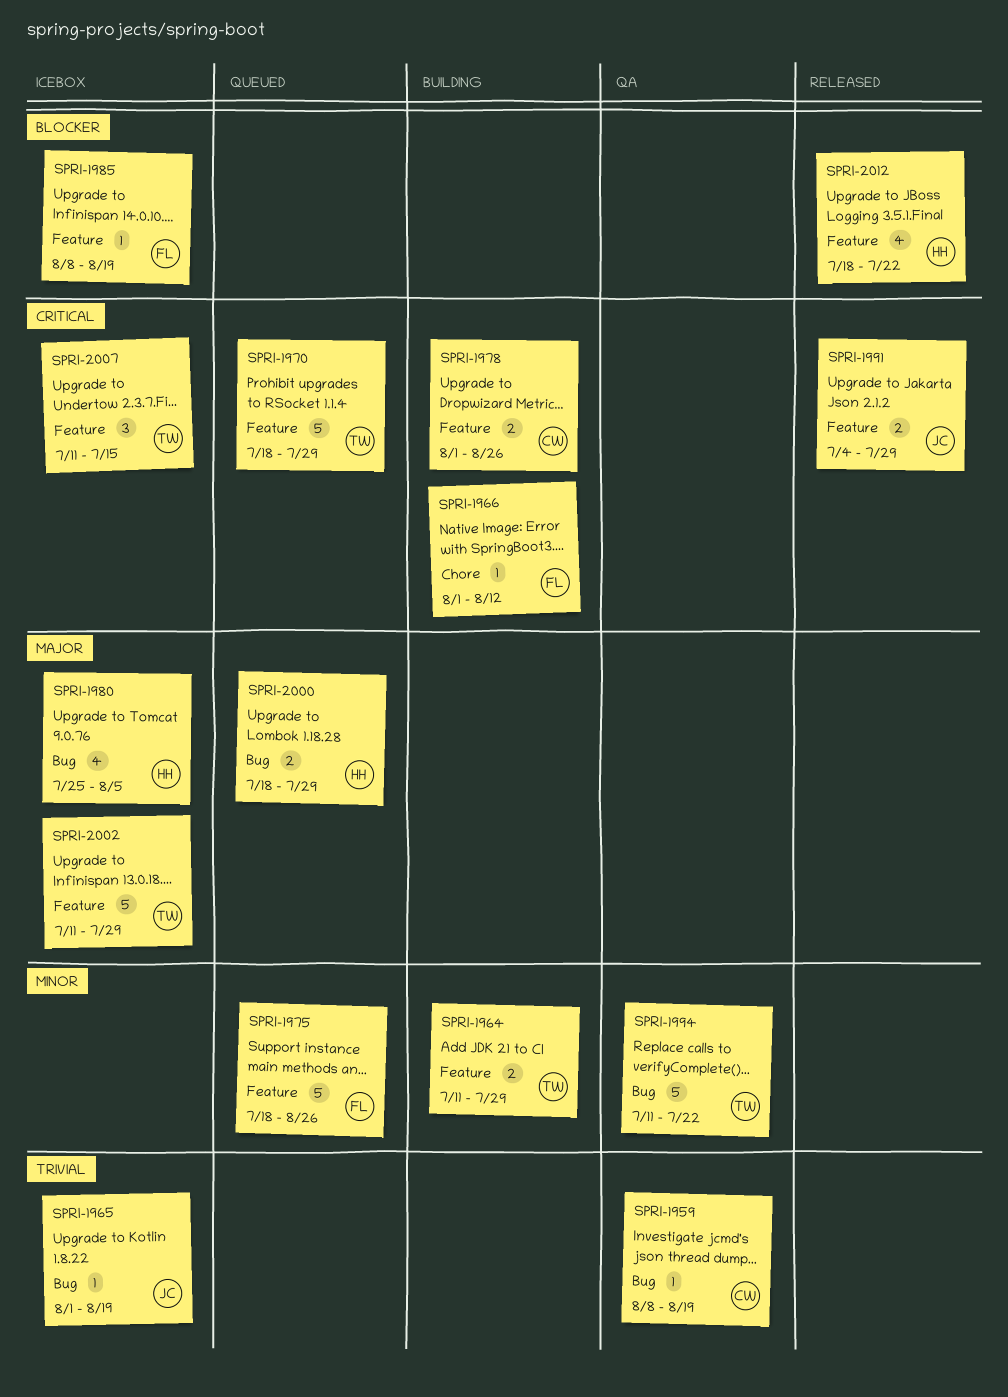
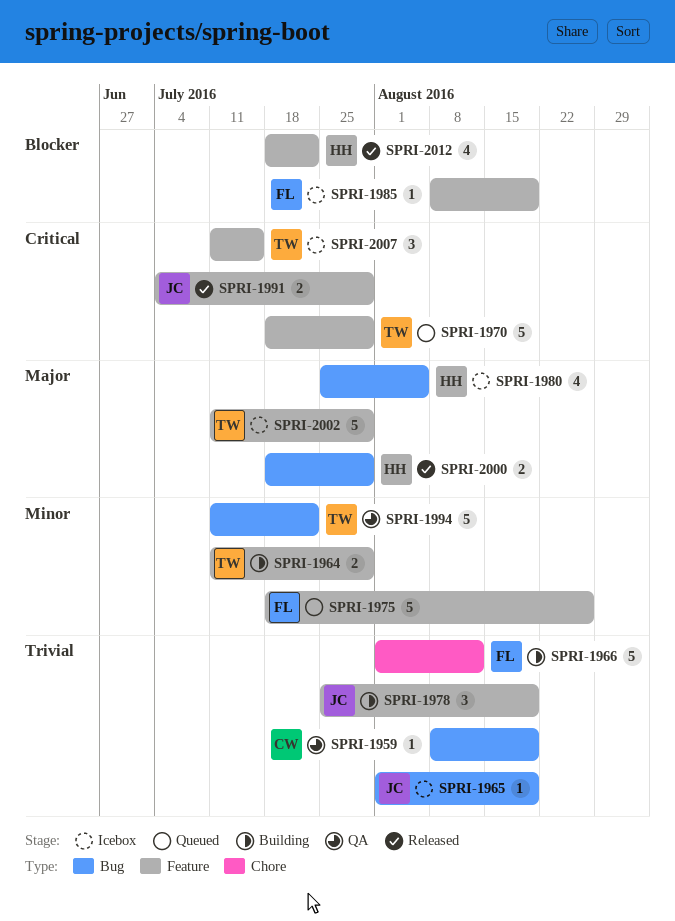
SPRI-1966, priority: Critical -> Trivial
SPRI-1966, estimate: 1 -> 5
SPRI-1978, owner: CW -> JC
SPRI-1978, priority: Critical -> Trivial
SPRI-1978, estimate: 2 -> 3
SPRI-1978, start: Aug 1 -> Jul 25
SPRI-1978, due: Aug 26 -> Aug 19
SPRI-2000, status: Queued -> Released

